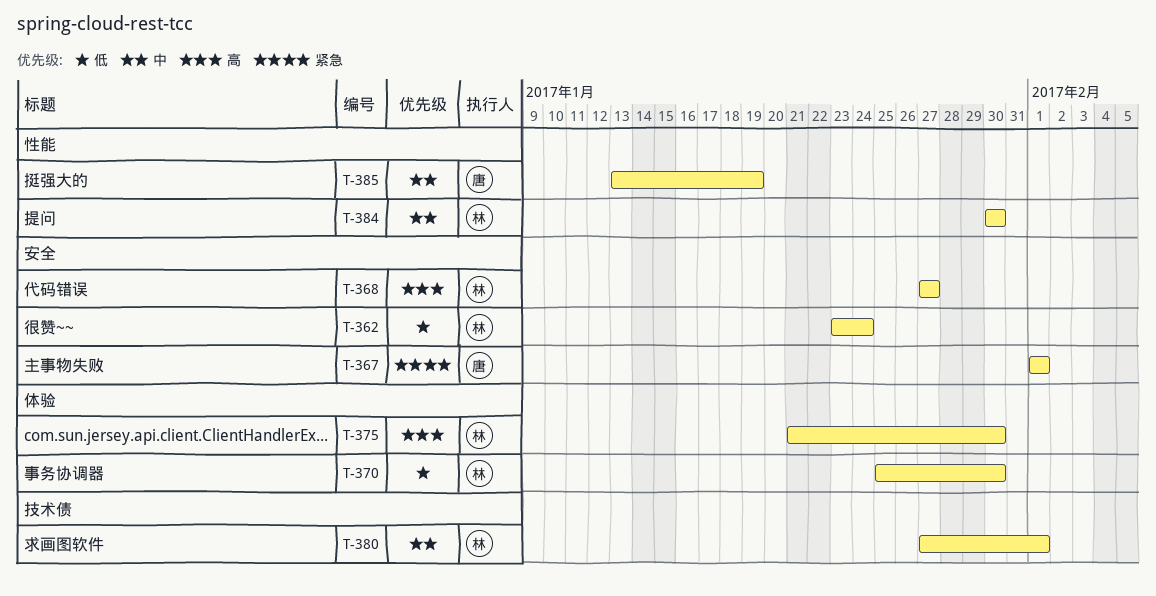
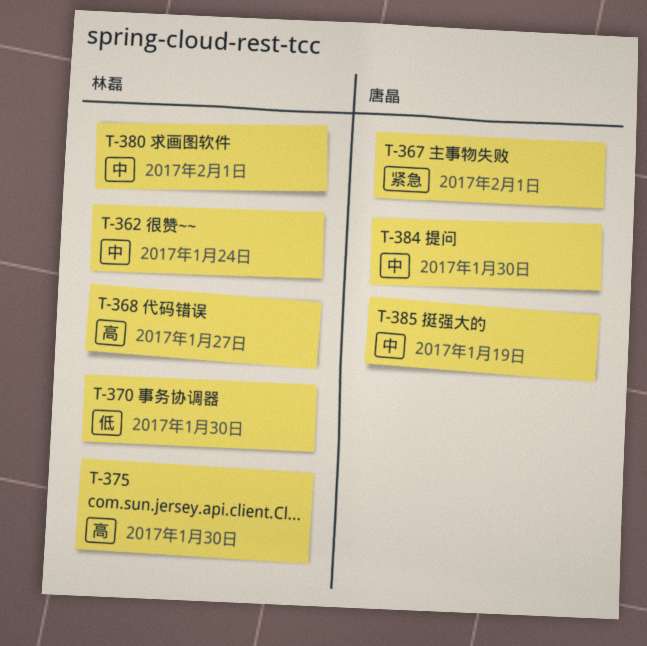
T-362, priority: 低 -> 中
T-384, owner: 林磊 -> 唐晶

